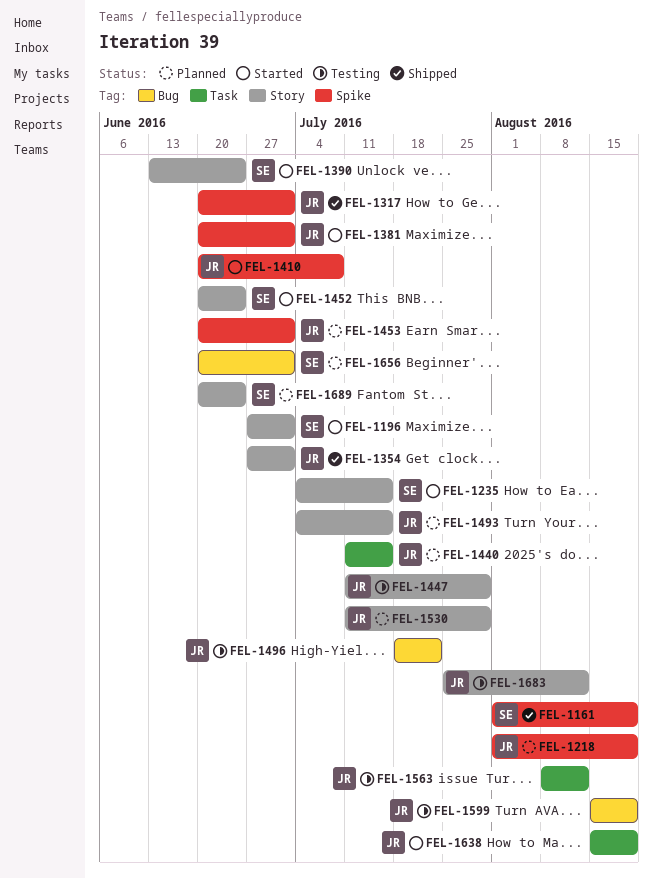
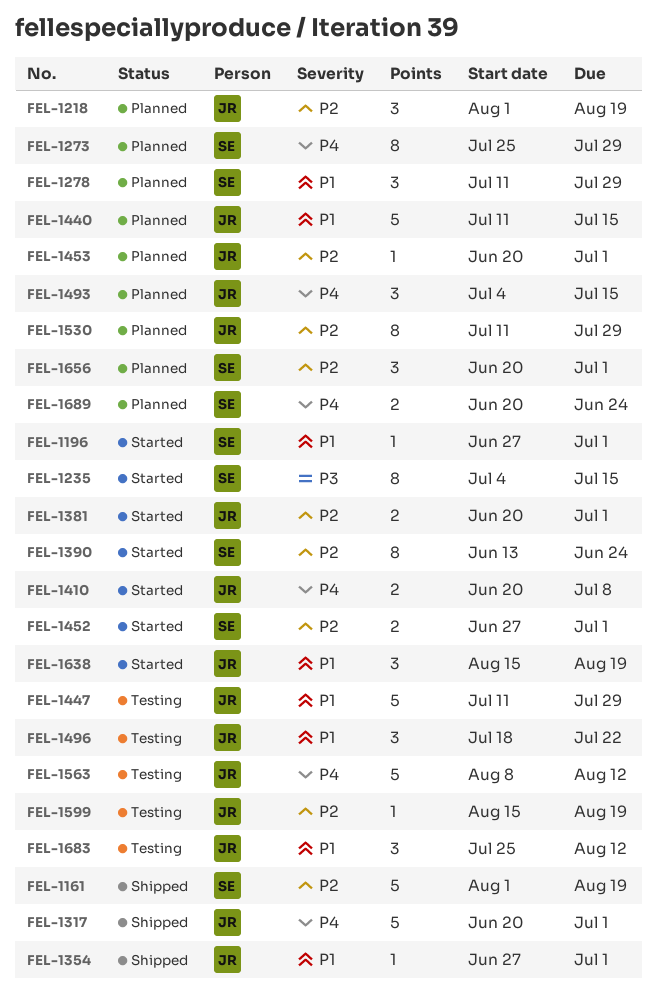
FEL-1273: none -> present
FEL-1278: none -> present
FEL-1452, start: Jun 20 -> Jun 27
FEL-1452, due: Jun 24 -> Jul 1

